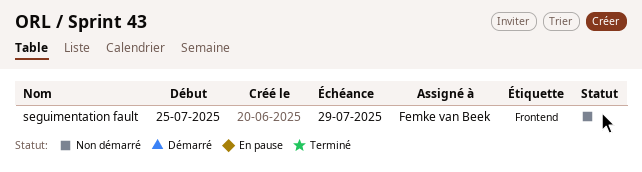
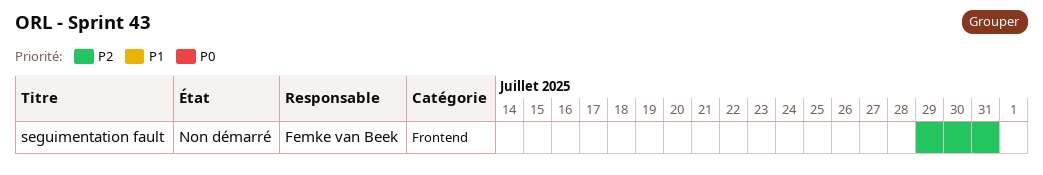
seguimentation fault, start: Jul 25 -> Jul 29
seguimentation fault, due: Jul 29 -> Jul 31

